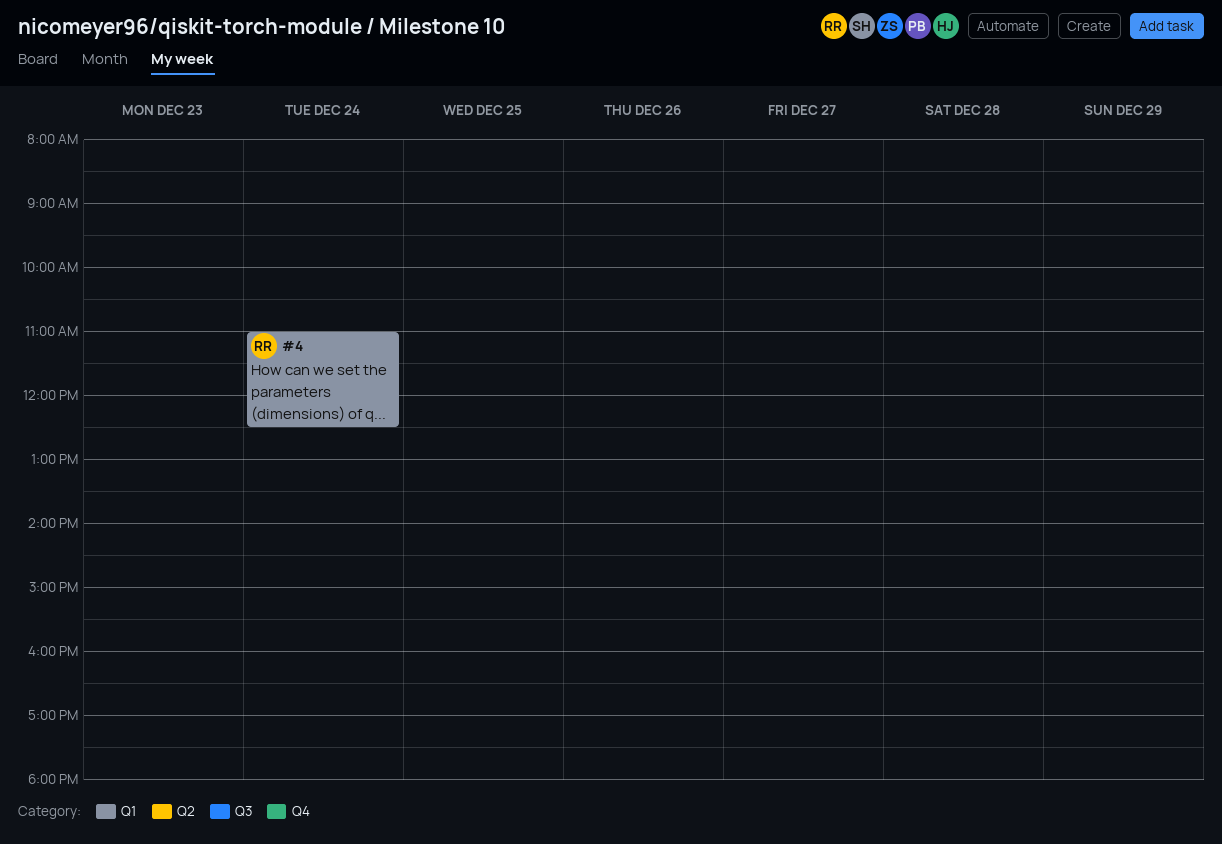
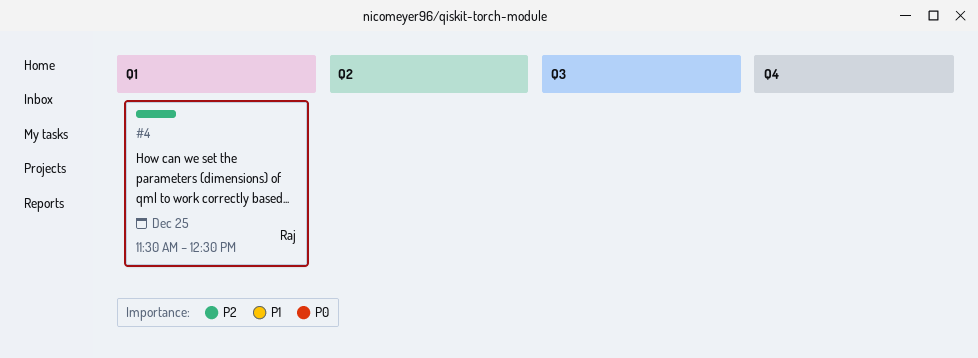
#4, day: Dec 24 -> Dec 25
#4, begins: 11:00 -> 11:30

